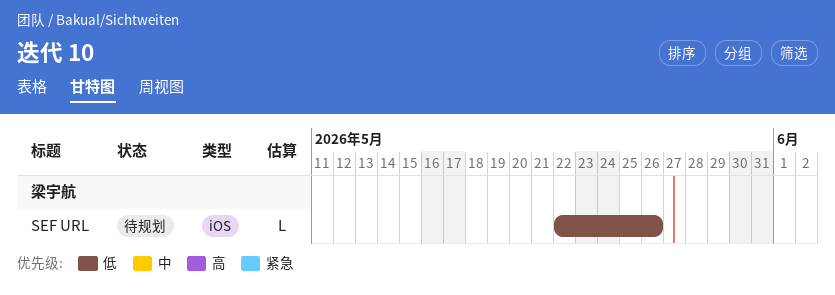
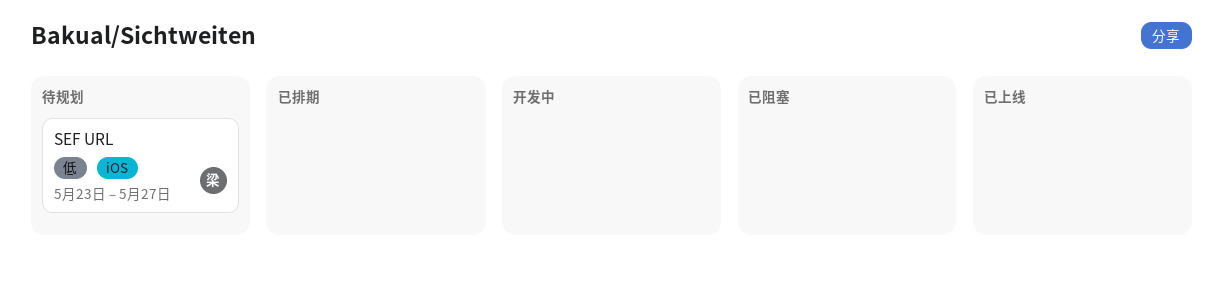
SEF URL, start: May 22 -> May 23
SEF URL, due: May 26 -> May 27

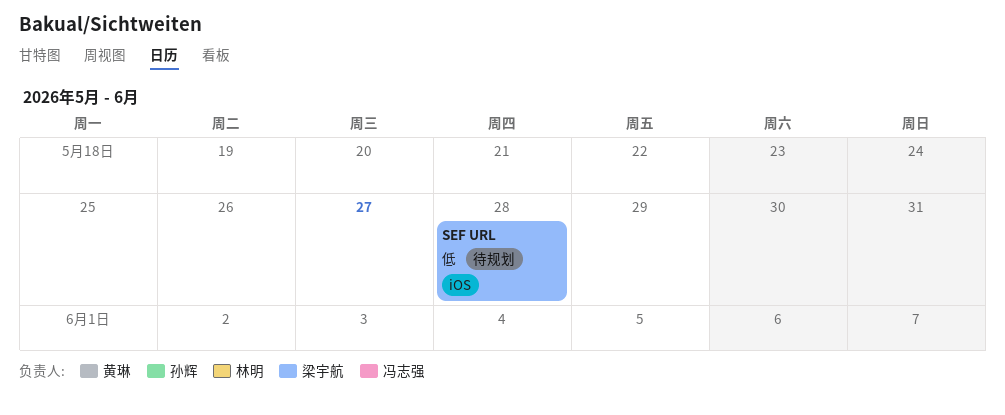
SEF URL, due: May 27 -> May 28

